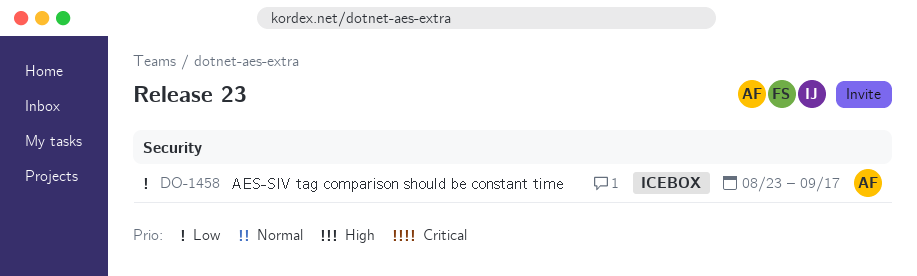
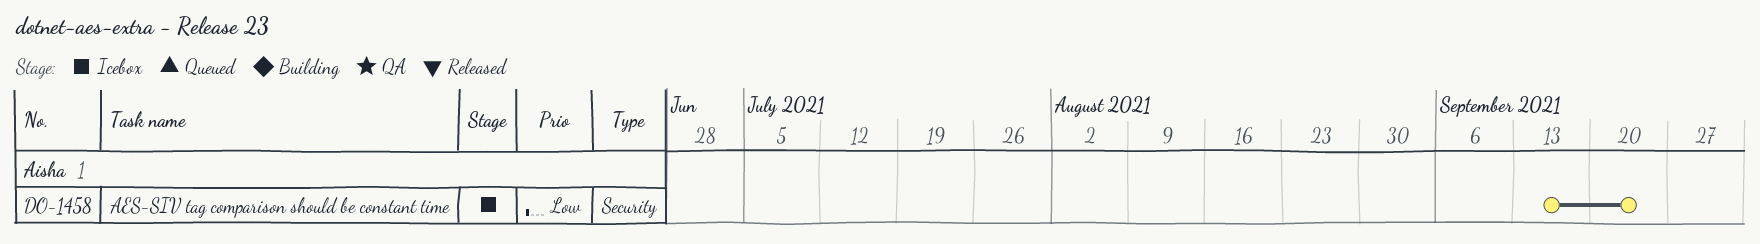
DO-1458, start: Aug 23 -> Sep 13
DO-1458, due: Sep 17 -> Sep 24

